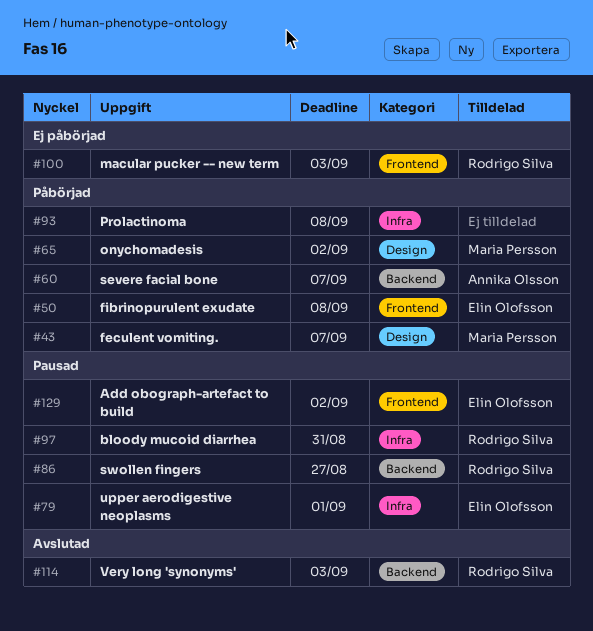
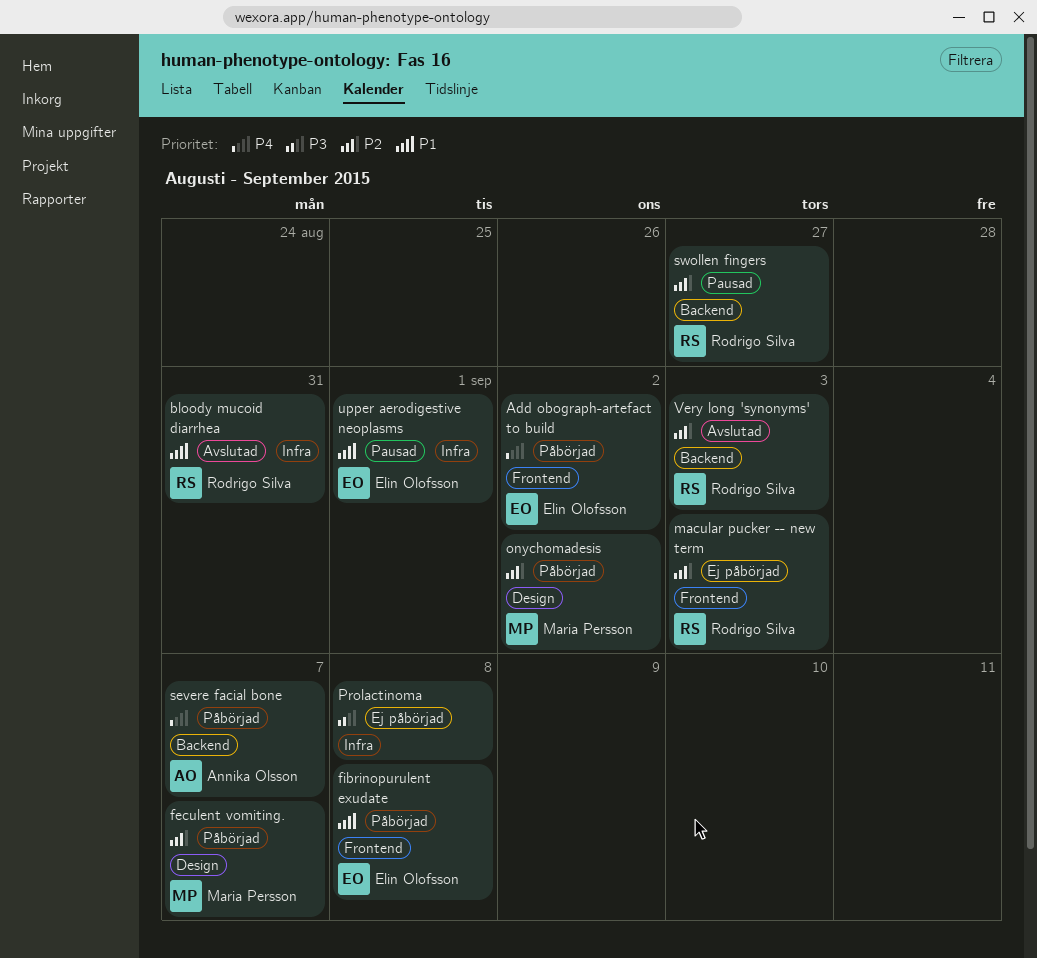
Add obograph-artefact to build, status: Pausad -> Påbörjad
bloody mucoid diarrhea, status: Pausad -> Avslutad
Prolactinoma, status: Påbörjad -> Ej påbörjad

